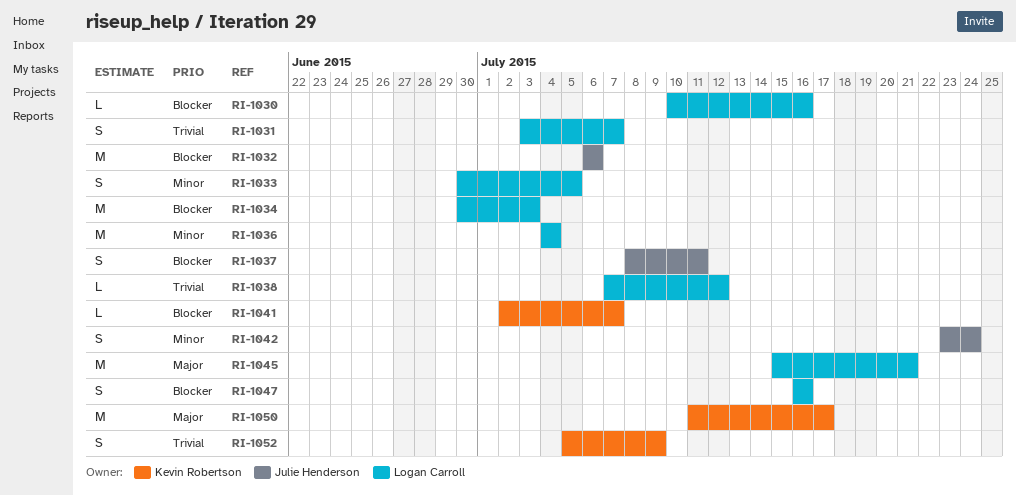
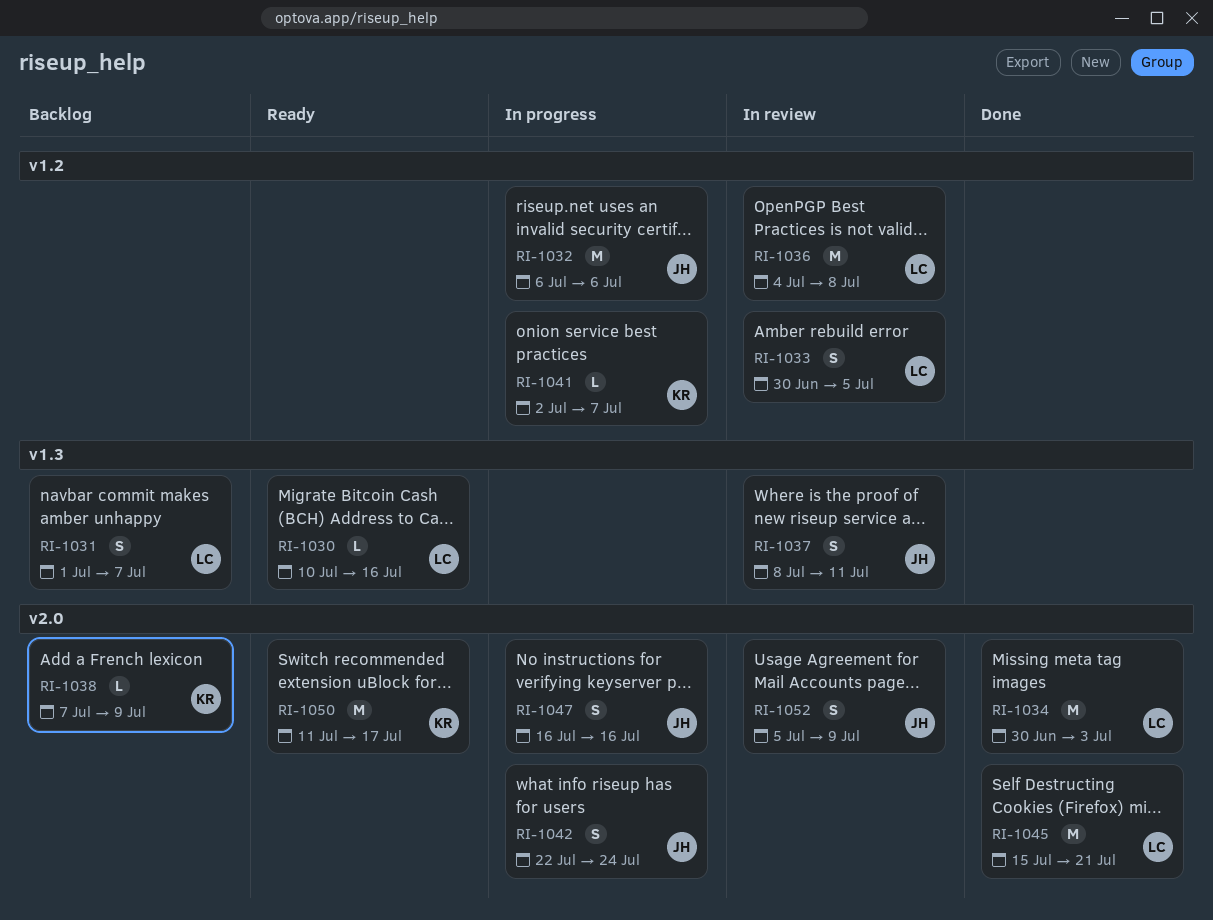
RI-1031, start: Jul 3 -> Jul 1
RI-1036, due: Jul 4 -> Jul 8
RI-1038, owner: Logan Carroll -> Kevin Robertson
RI-1038, due: Jul 12 -> Jul 9
RI-1042, start: Jul 23 -> Jul 22
RI-1047, owner: Logan Carroll -> Julie Henderson
RI-1052, owner: Kevin Robertson -> Julie Henderson

